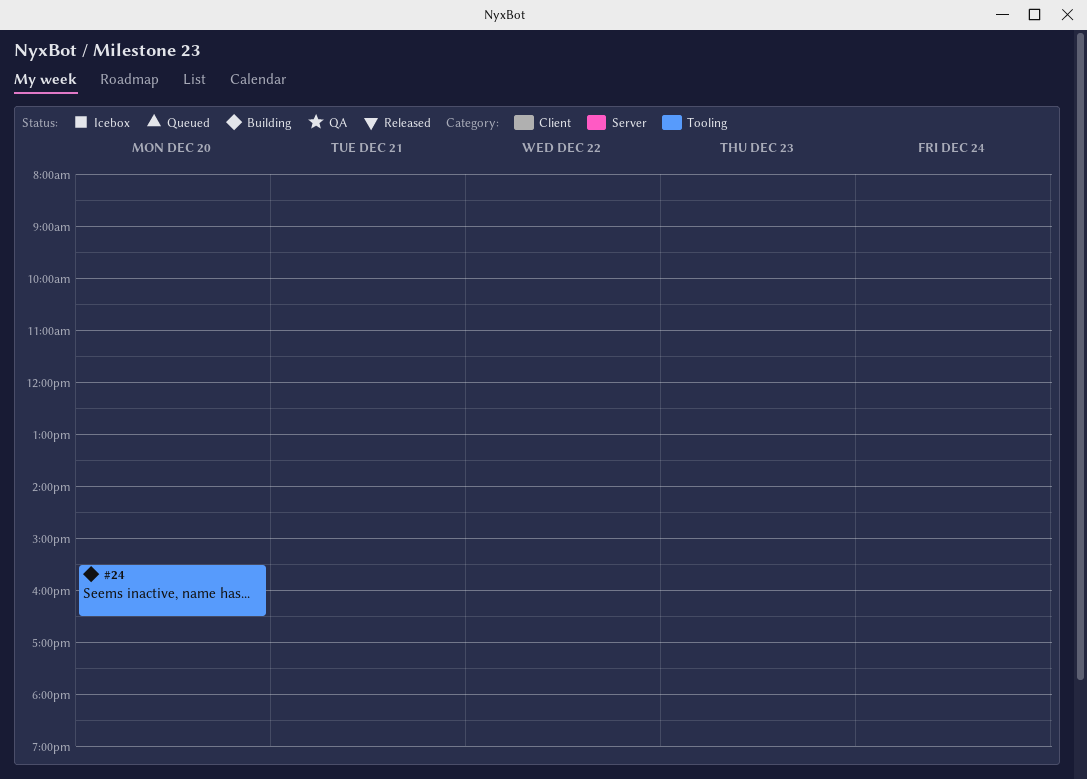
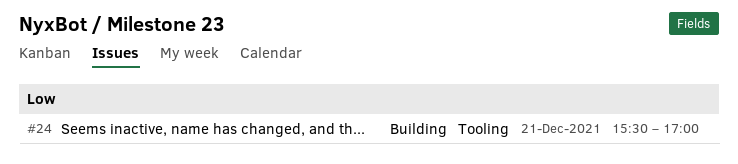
#24, day: Dec 20 -> Dec 21
#24, ends: 16:30 -> 17:00

